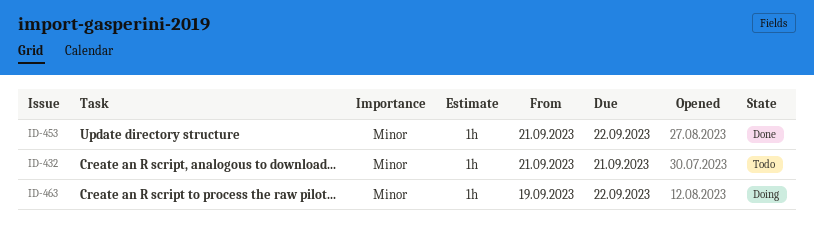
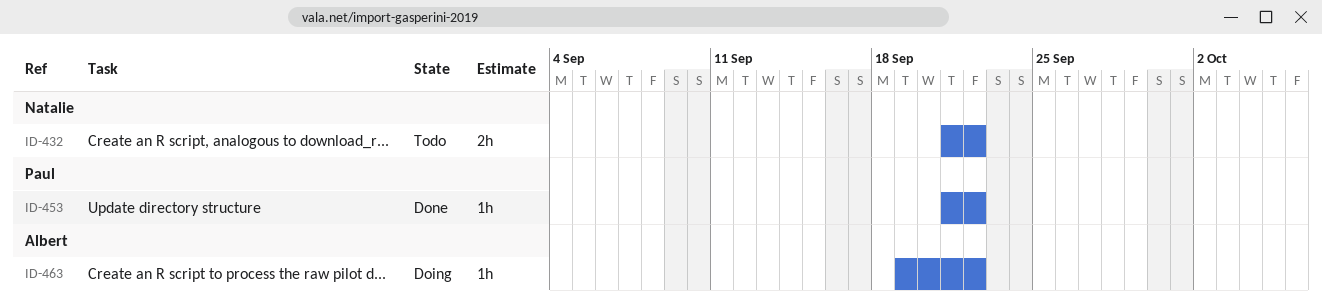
ID-432, estimate: 1h -> 2h
ID-432, due: Sep 21 -> Sep 22

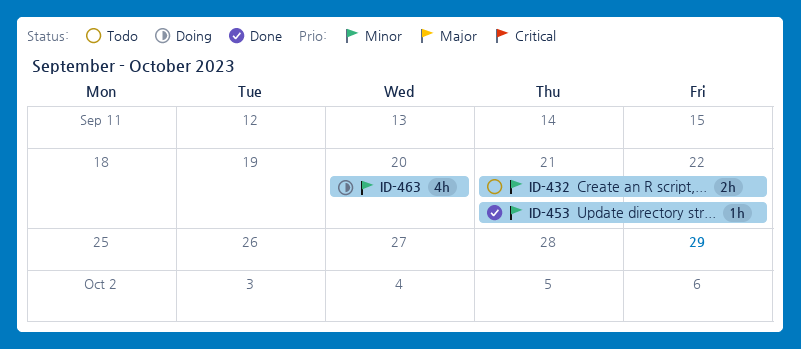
ID-463, estimate: 1h -> 4h
ID-463, start: Sep 19 -> Sep 20
ID-463, due: Sep 22 -> Sep 20

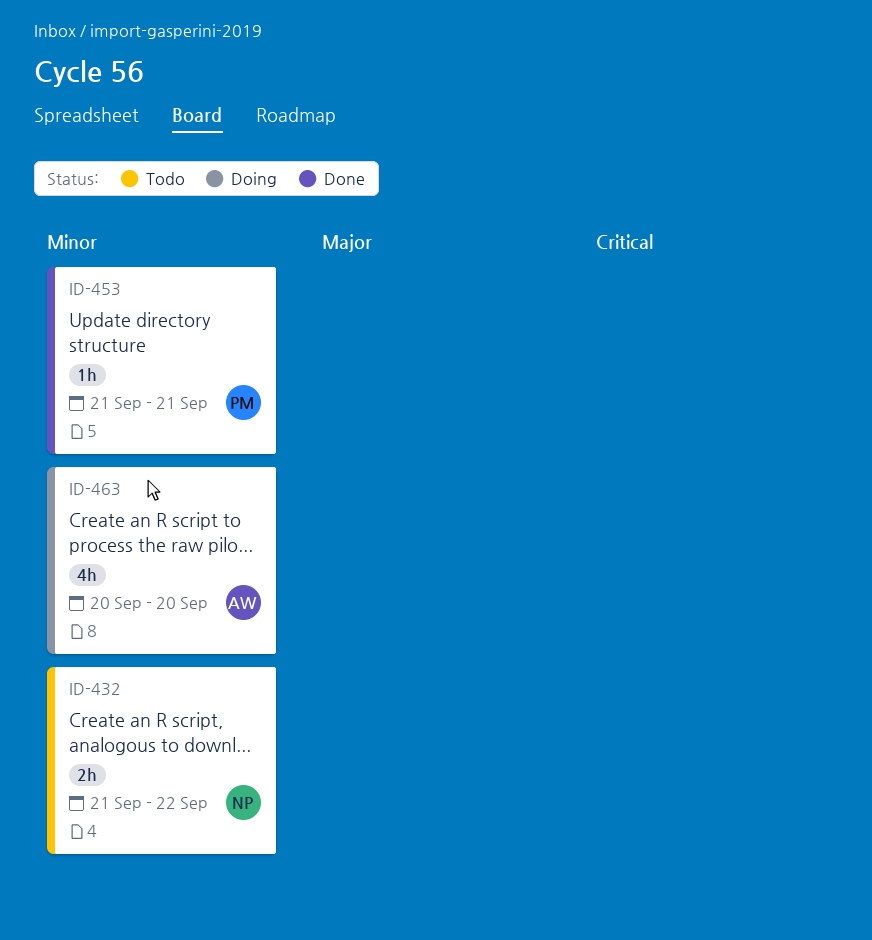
ID-453, due: Sep 22 -> Sep 21

